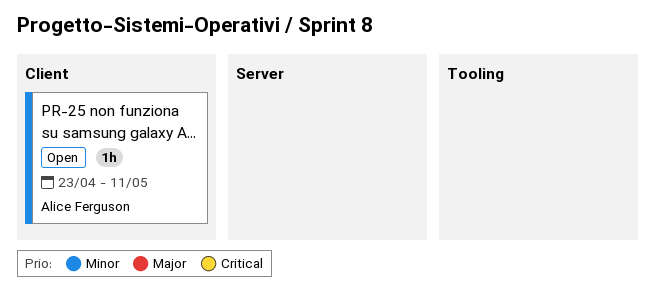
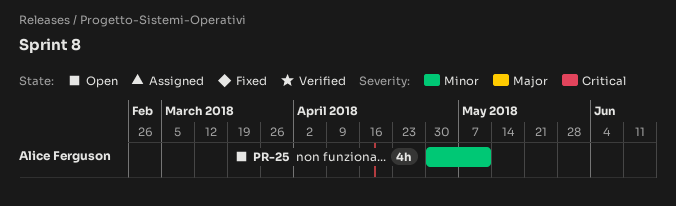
PR-25, estimate: 1h -> 4h
PR-25, start: Apr 23 -> Apr 30

